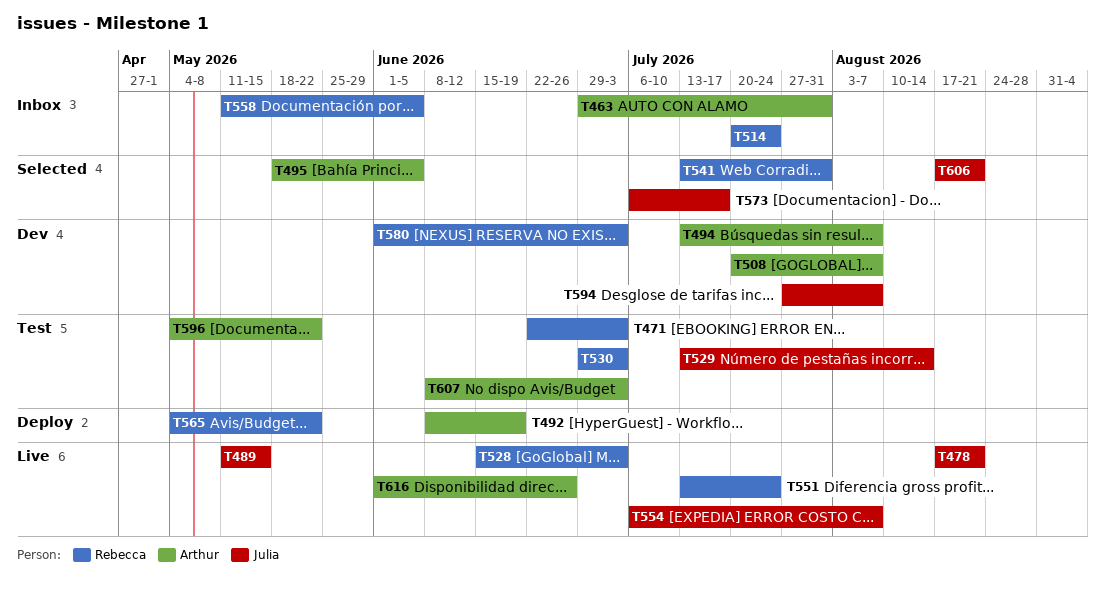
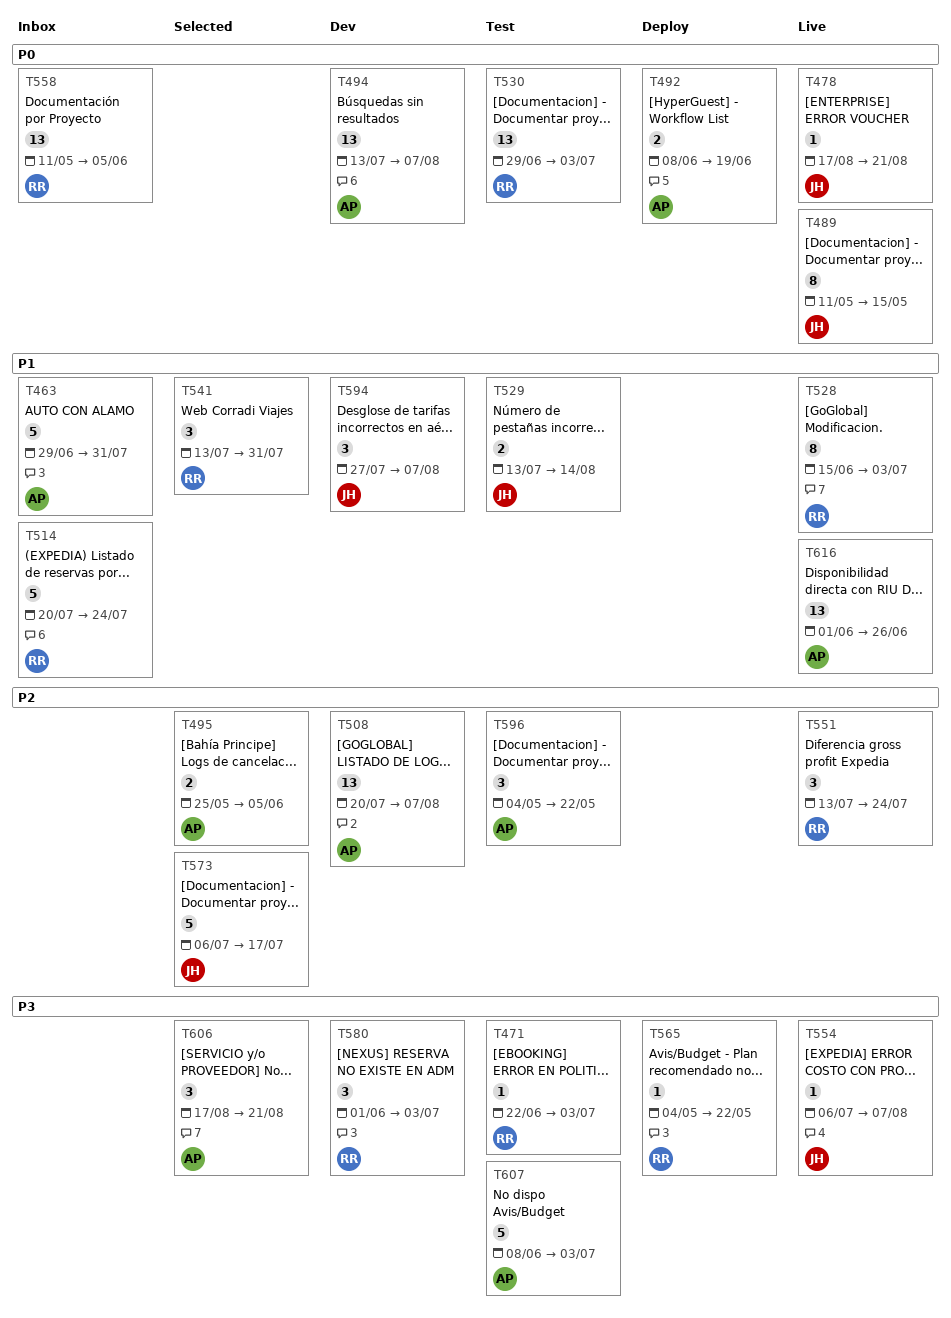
T495, start: May 18 -> May 25
T606, owner: Julia -> Arthur

